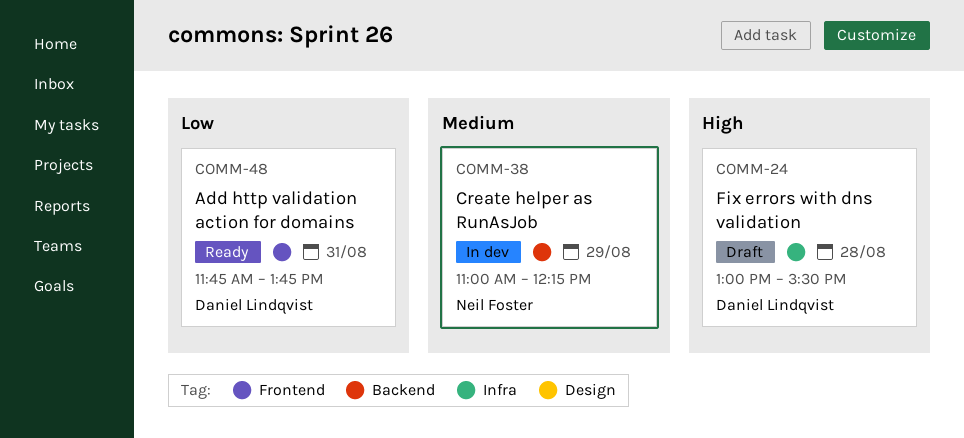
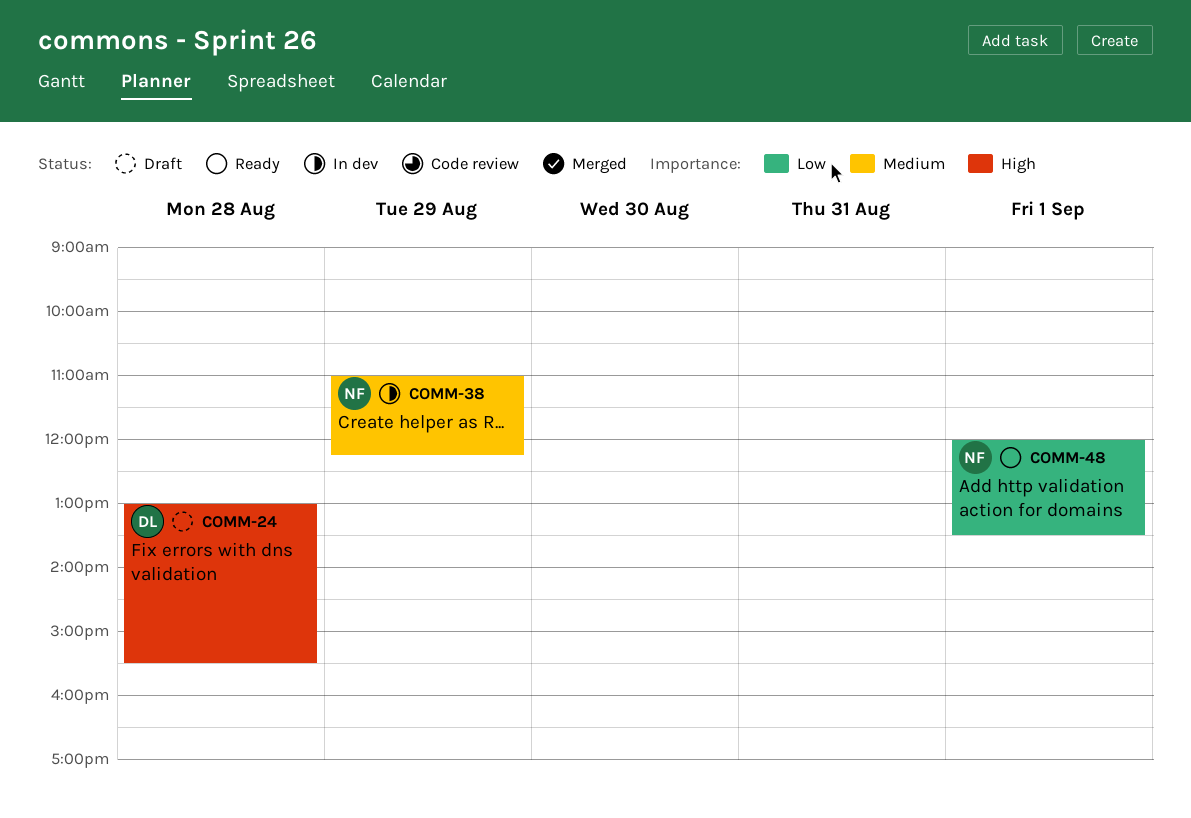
COMM-48, owner: Daniel Lindqvist -> Neil Foster
COMM-48, day: Aug 31 -> Sep 1
COMM-48, begins: 11:45 -> 12:00
COMM-48, ends: 13:45 -> 13:30

